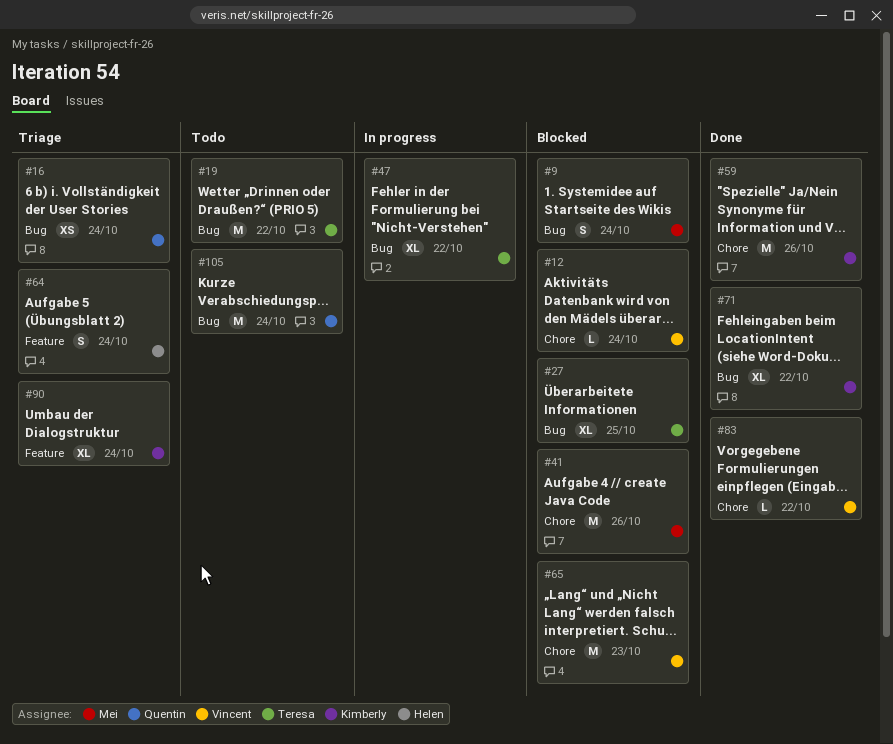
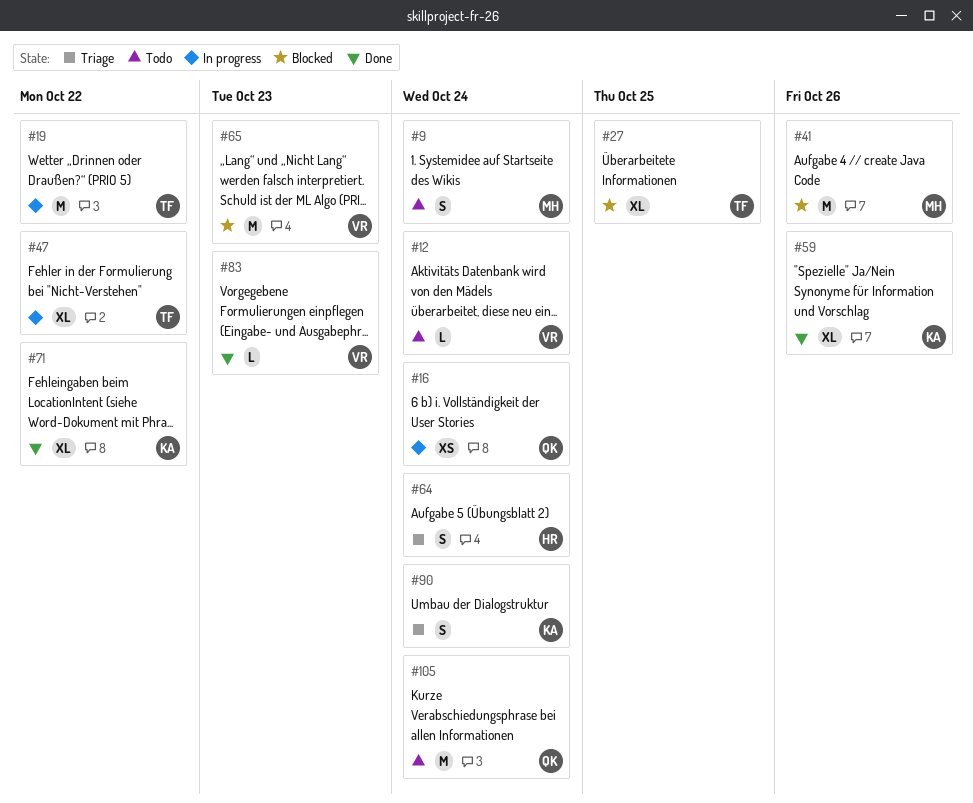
#9, status: Blocked -> Todo
#12, status: Blocked -> Todo
#16, status: Triage -> In progress
#19, status: Todo -> In progress
#59, estimate: M -> XL
#83, due: Oct 22 -> Oct 23
#90, estimate: XL -> S

